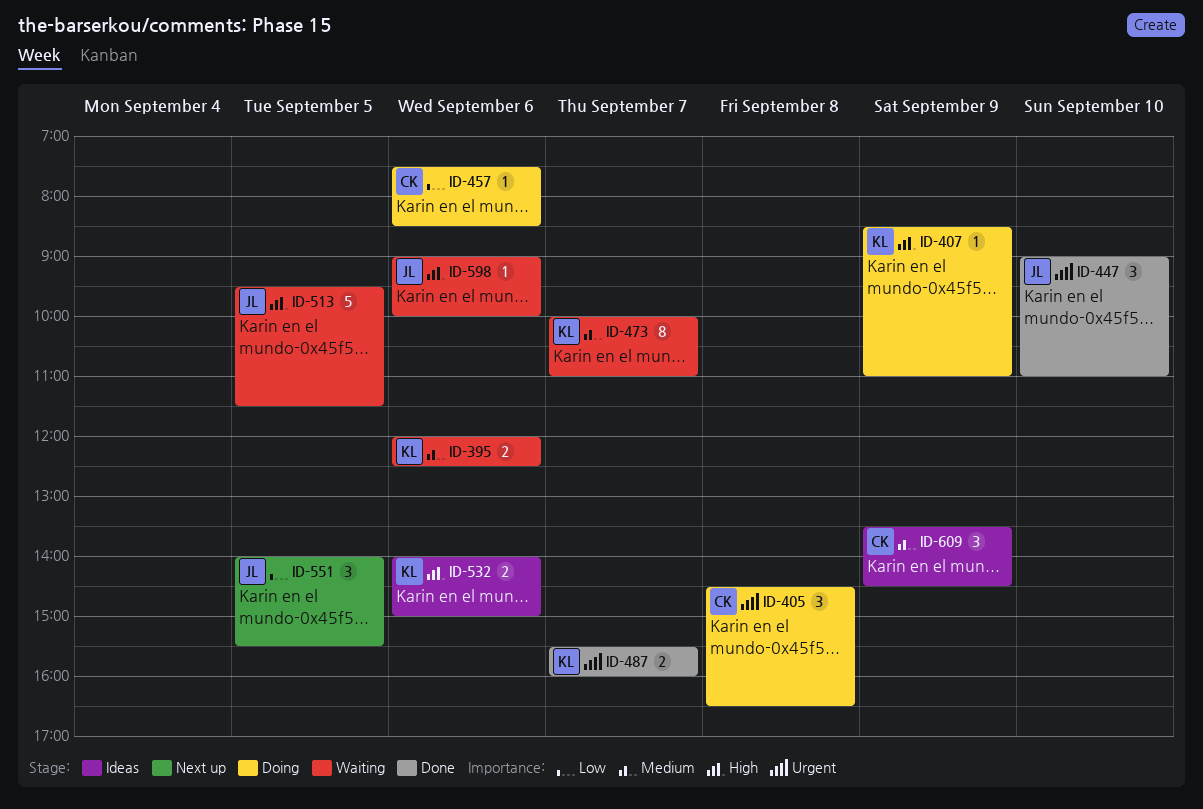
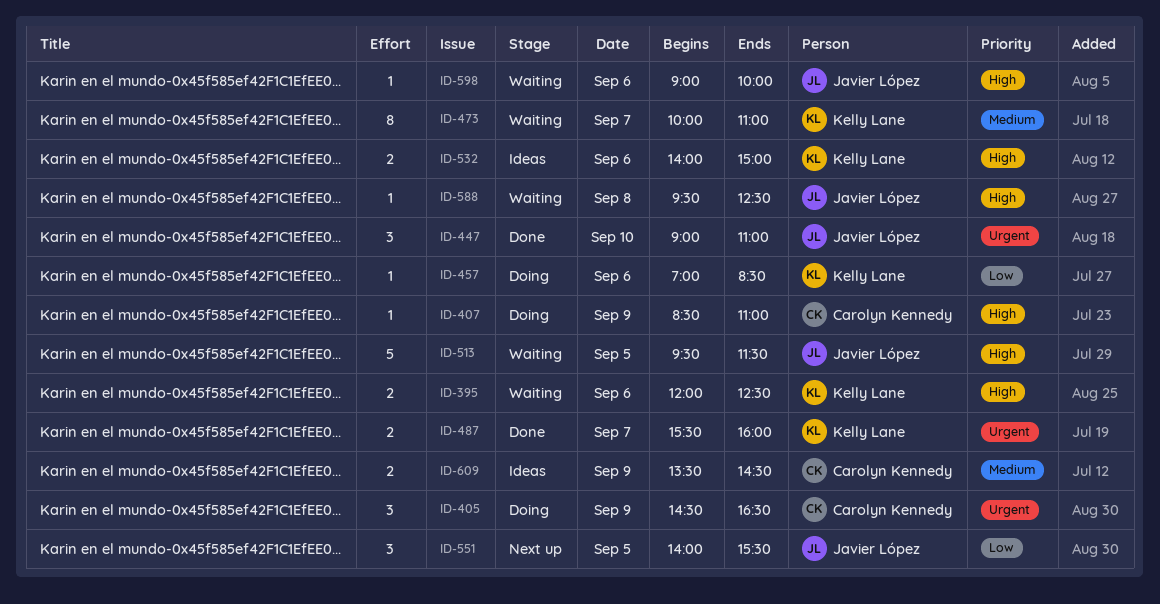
ID-395, priority: Medium -> High
ID-405, day: Sep 8 -> Sep 9
ID-407, owner: Kelly Lane -> Carolyn Kennedy
ID-457, owner: Carolyn Kennedy -> Kelly Lane
ID-457, begins: 07:30 -> 07:00
ID-588: none -> present
ID-609, estimate: 3 -> 2

